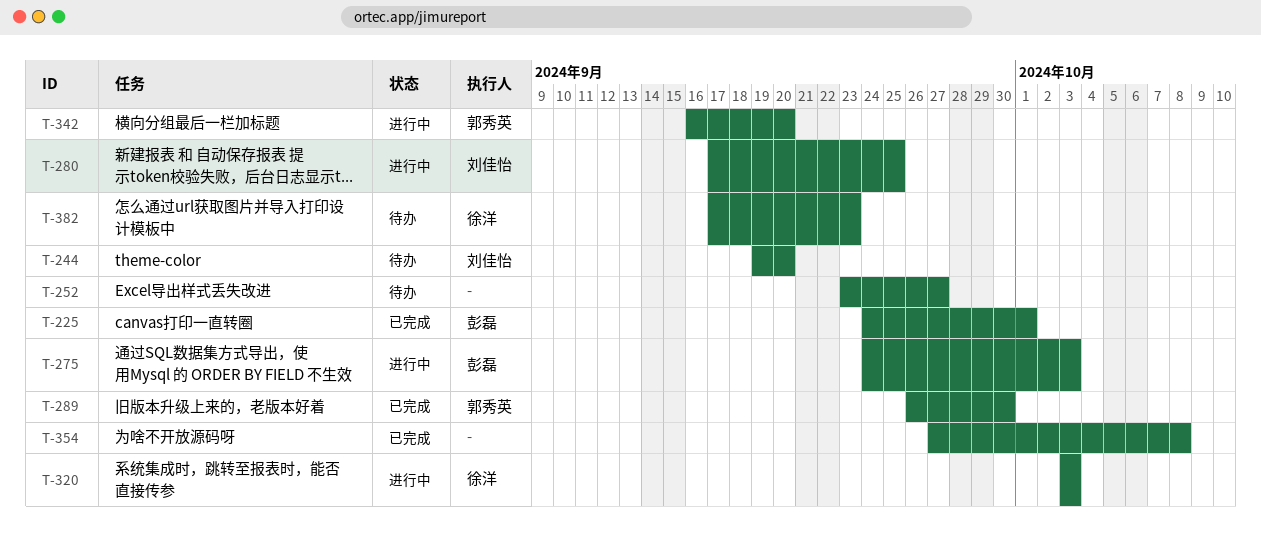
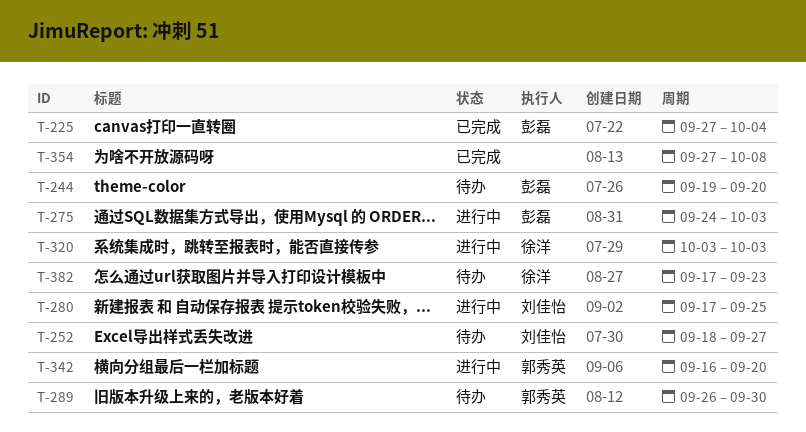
T-225, start: Sep 24 -> Sep 27
T-225, due: Oct 1 -> Oct 4
T-244, owner: 刘佳怡 -> 彭磊
T-252, owner: none -> 刘佳怡
T-252, start: Sep 23 -> Sep 18
T-289, status: 已完成 -> 待办

